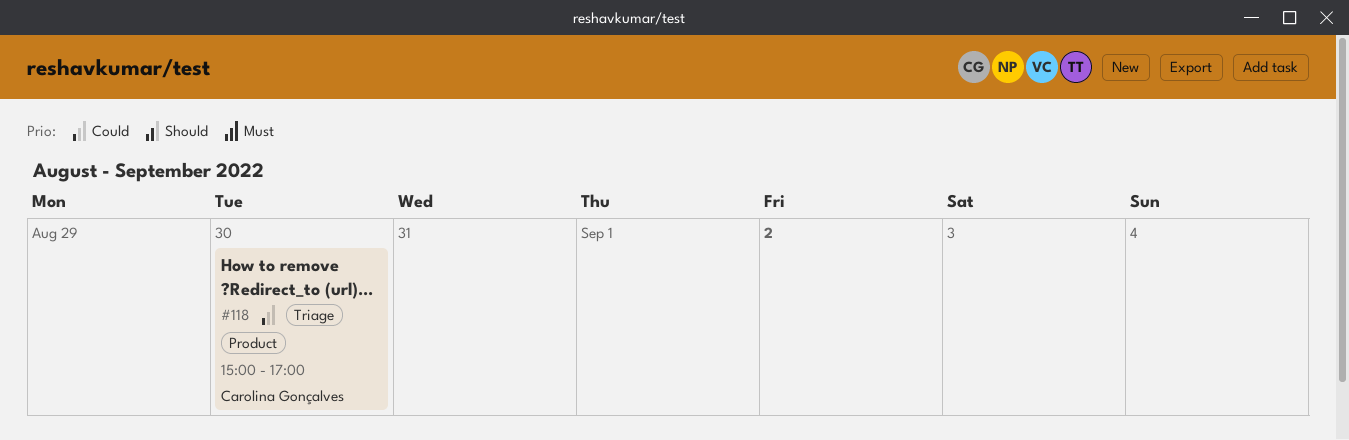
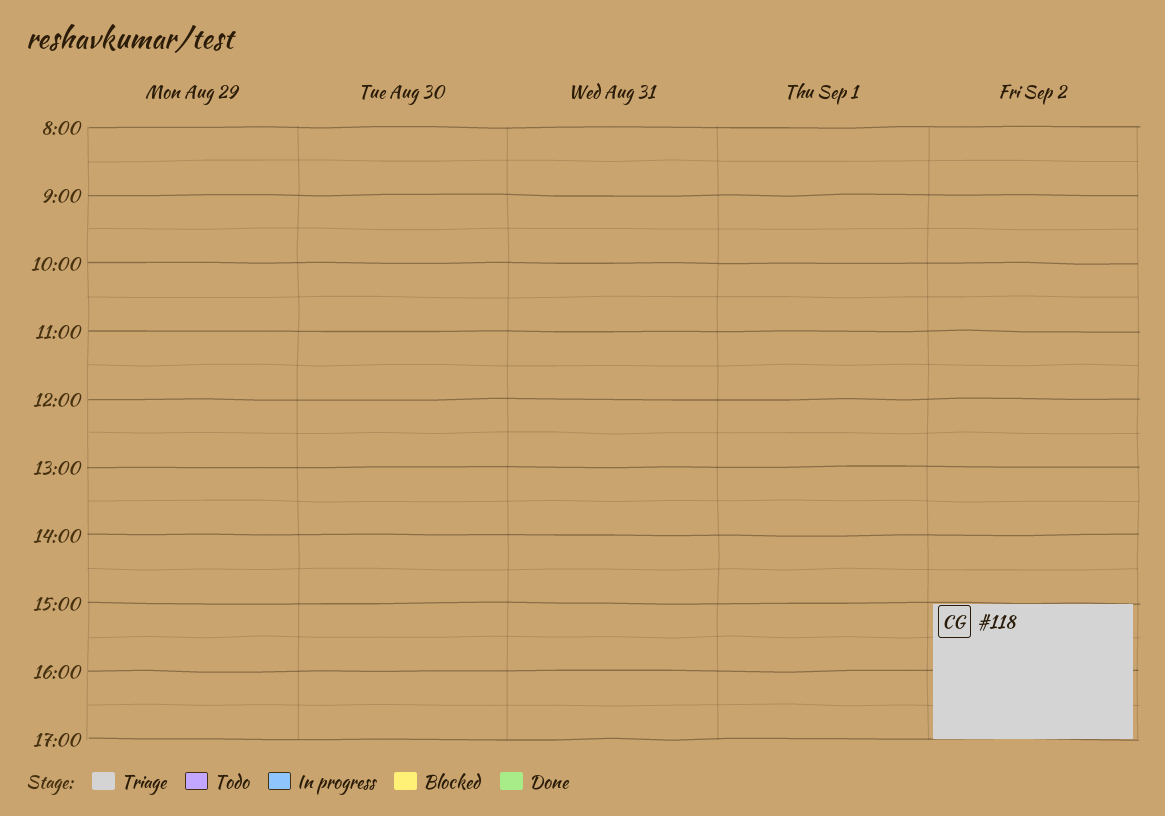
#118, day: Aug 30 -> Sep 2

